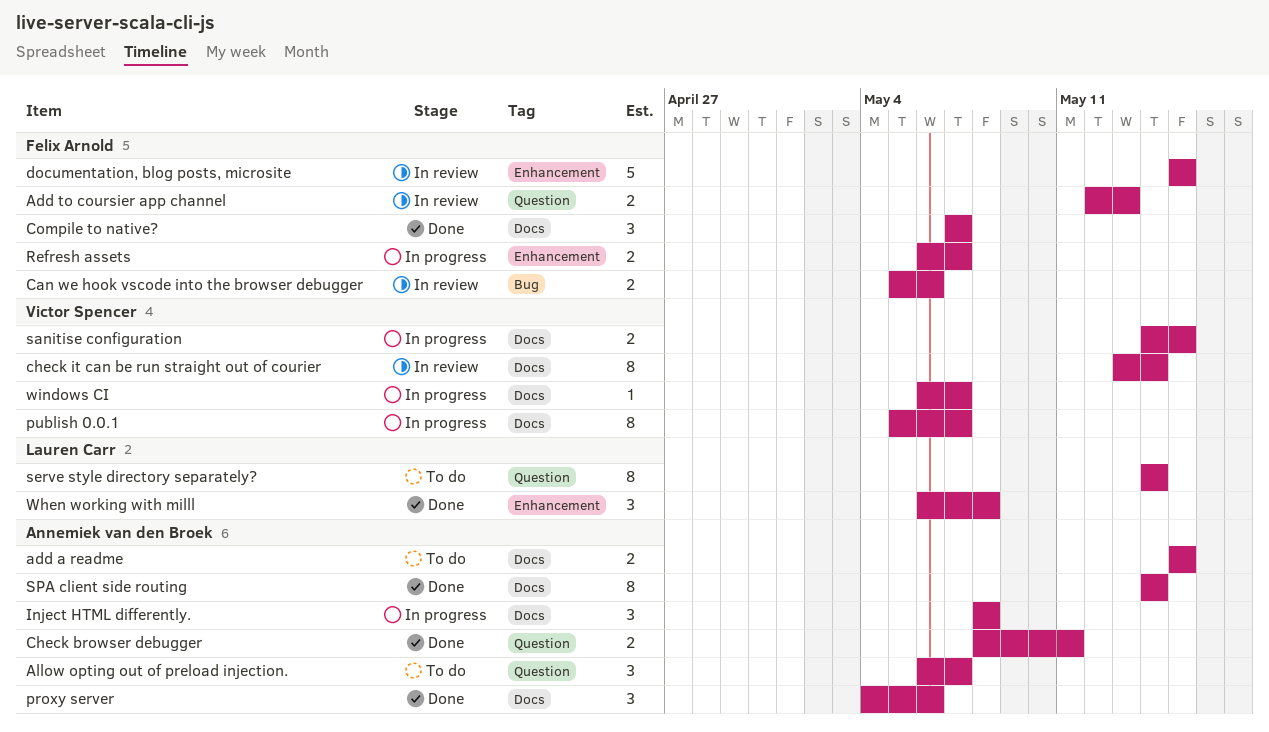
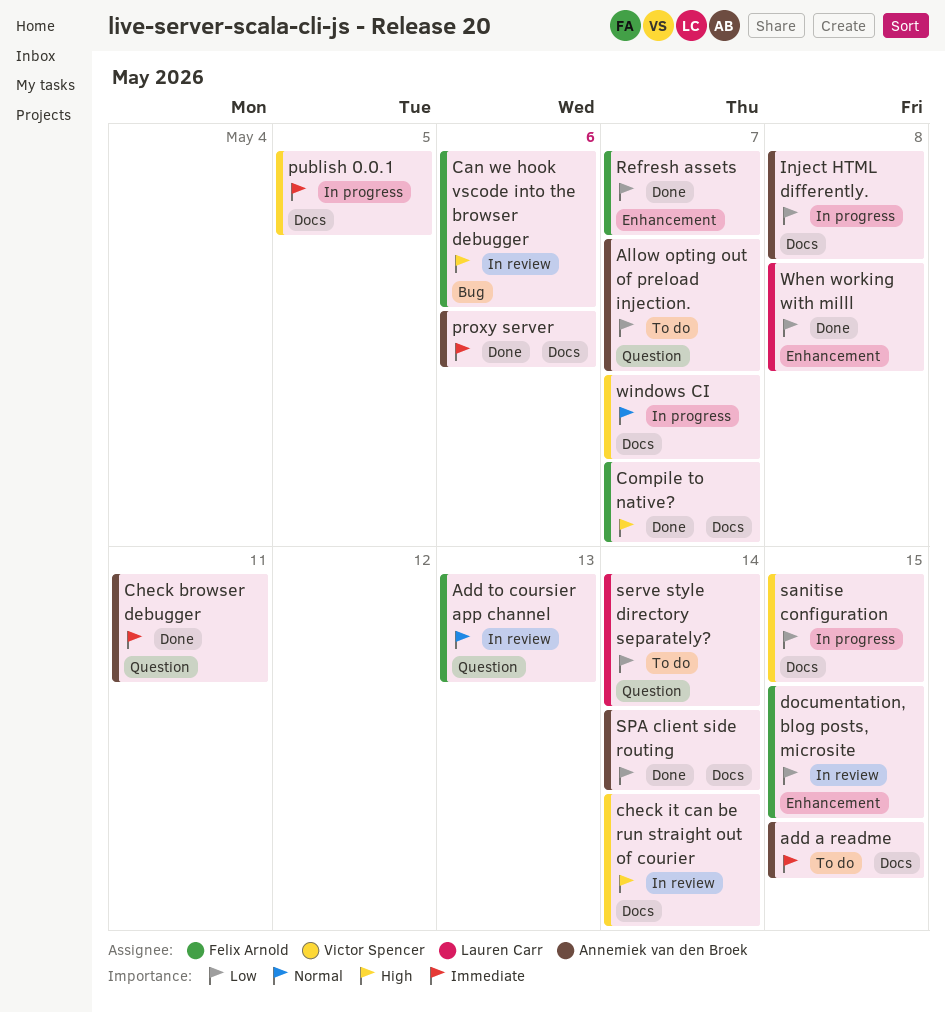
publish 0.0.1, due: May 7 -> May 5
Refresh assets, status: In progress -> Done

